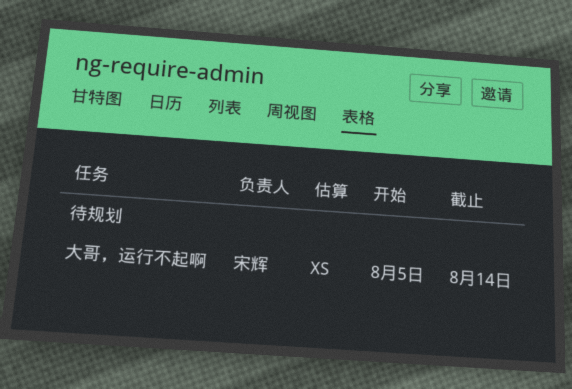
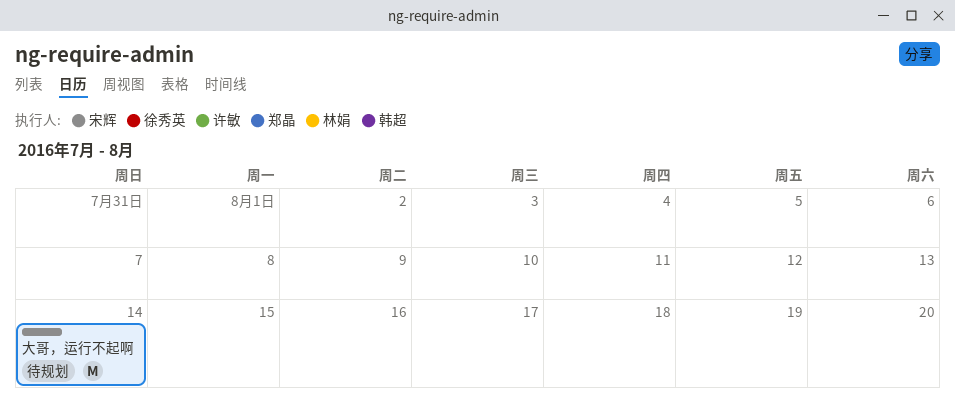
大哥，运行不起啊, estimate: XS -> M

